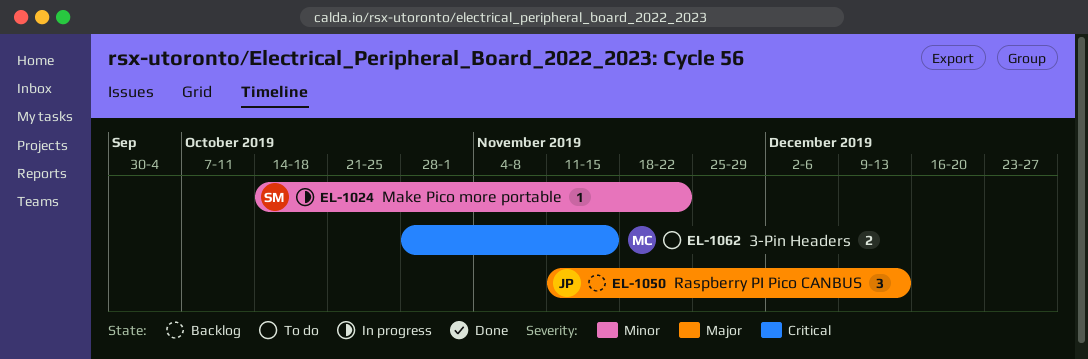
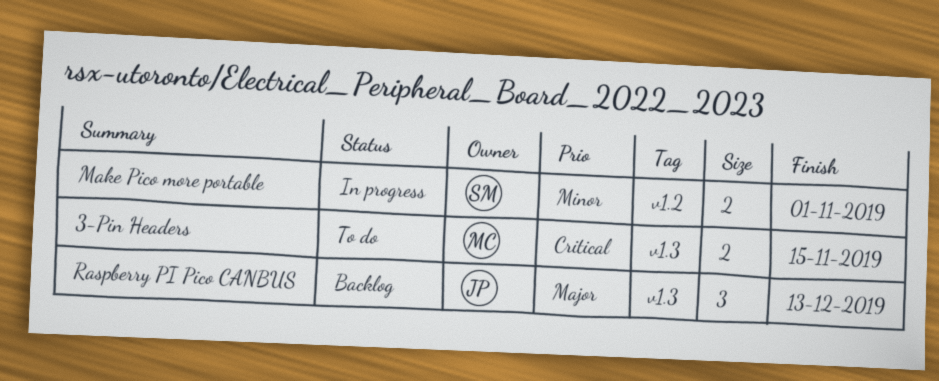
Make Pico more portable, estimate: 1 -> 2
Make Pico more portable, due: Nov 22 -> Nov 1

